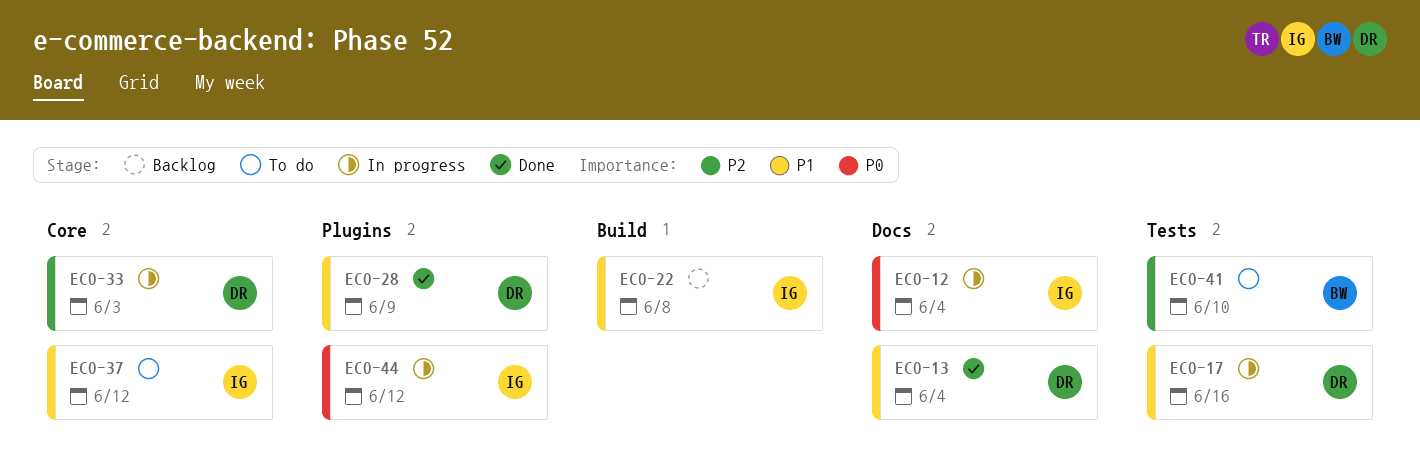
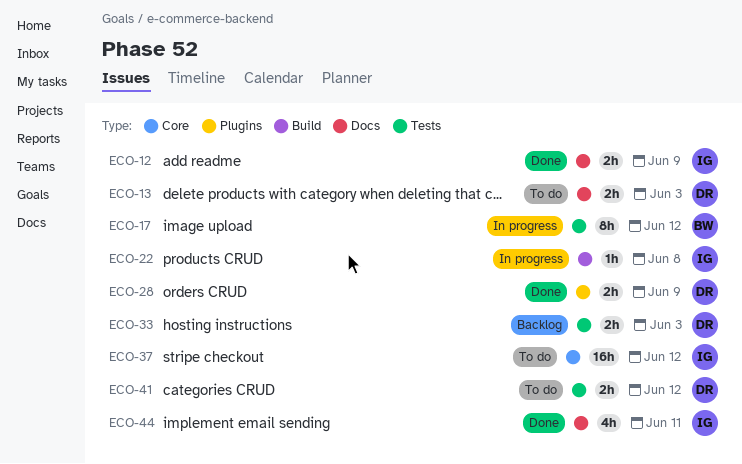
ECO-12, status: In progress -> Done
ECO-12, due: Jun 4 -> Jun 9
ECO-13, status: Done -> To do
ECO-13, due: Jun 4 -> Jun 3
ECO-17, owner: DR -> BW
ECO-17, due: Jun 16 -> Jun 12
ECO-22, status: Backlog -> In progress
ECO-33, status: In progress -> Backlog
ECO-33, label: Core -> Tests
ECO-41, owner: BW -> DR
ECO-41, due: Jun 10 -> Jun 12
ECO-44, status: In progress -> Done
ECO-44, label: Plugins -> Docs
ECO-44, due: Jun 12 -> Jun 11

